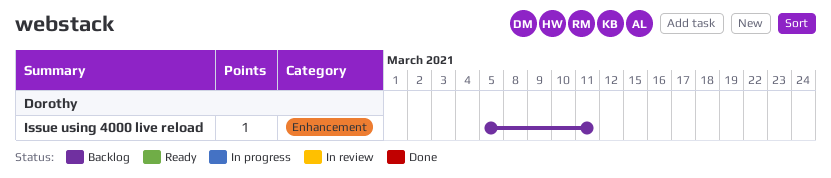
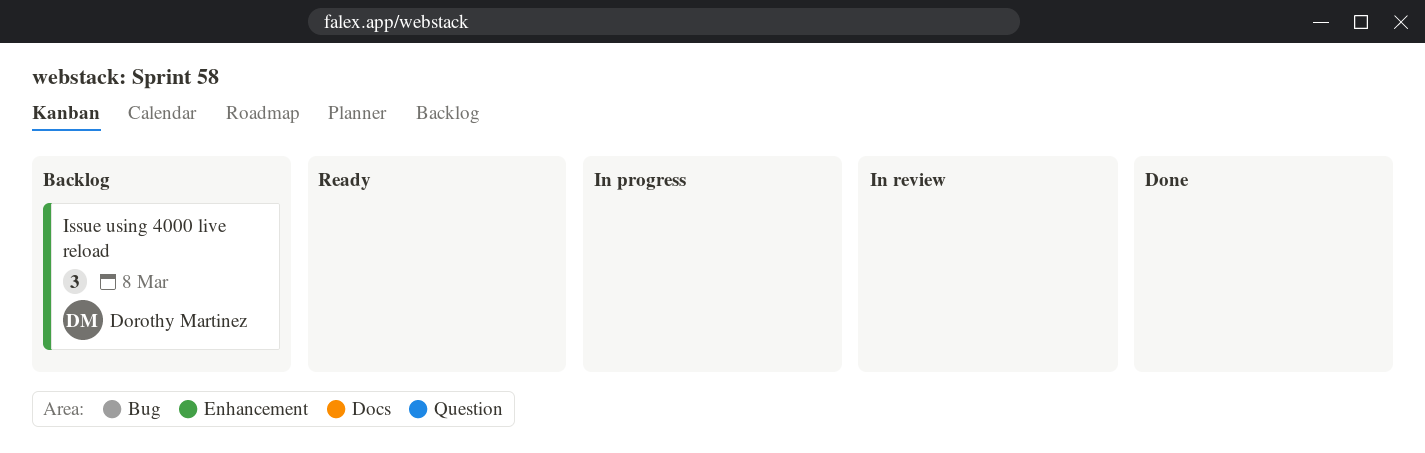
Issue using 4000 live reload, estimate: 1 -> 3
Issue using 4000 live reload, due: Mar 11 -> Mar 8

